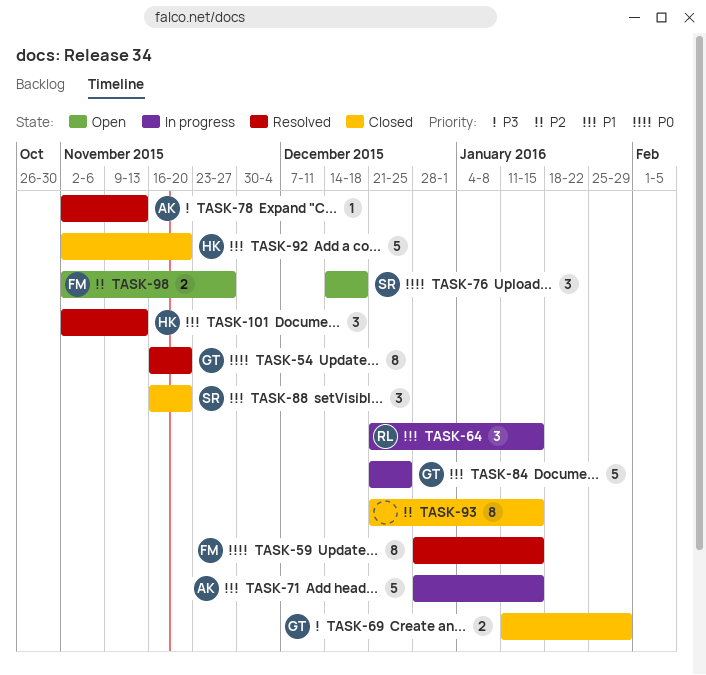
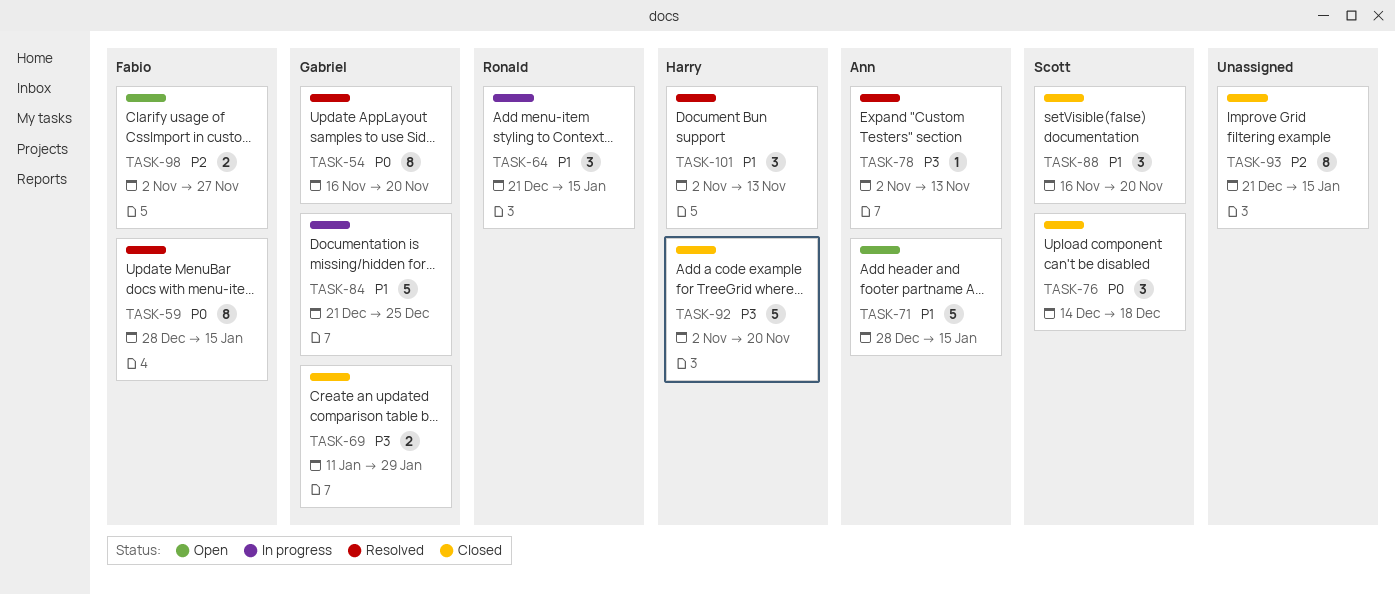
TASK-71, status: In progress -> Open
TASK-76, status: Open -> Closed
TASK-92, priority: P1 -> P3

